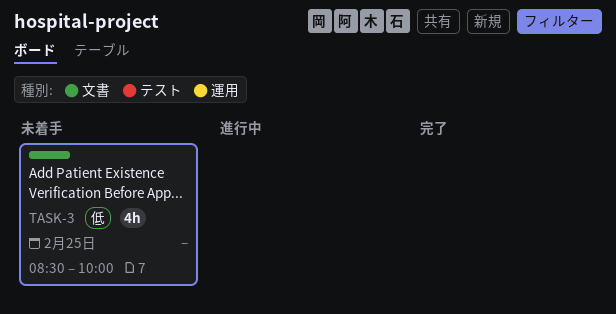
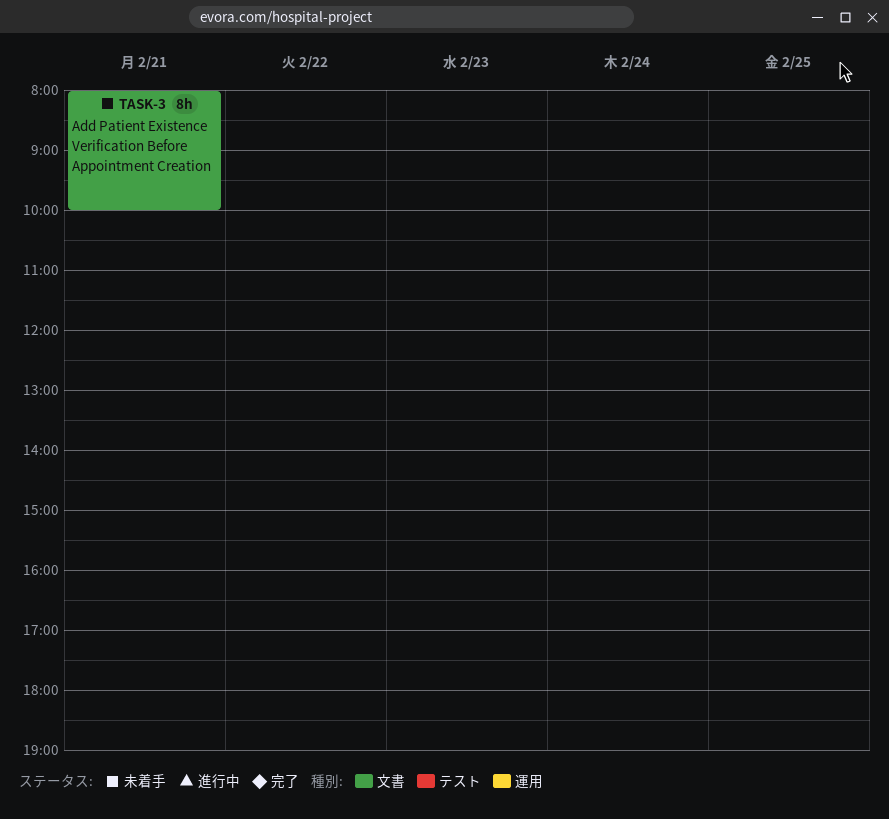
TASK-3, estimate: 4h -> 8h
TASK-3, day: Feb 25 -> Feb 21
TASK-3, begins: 08:30 -> 08:00

